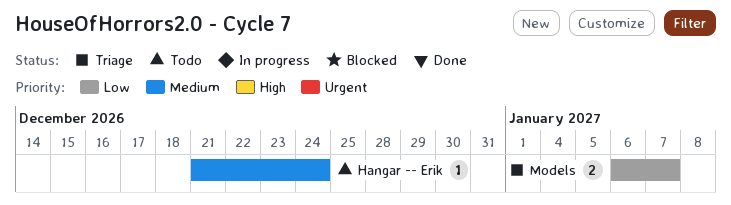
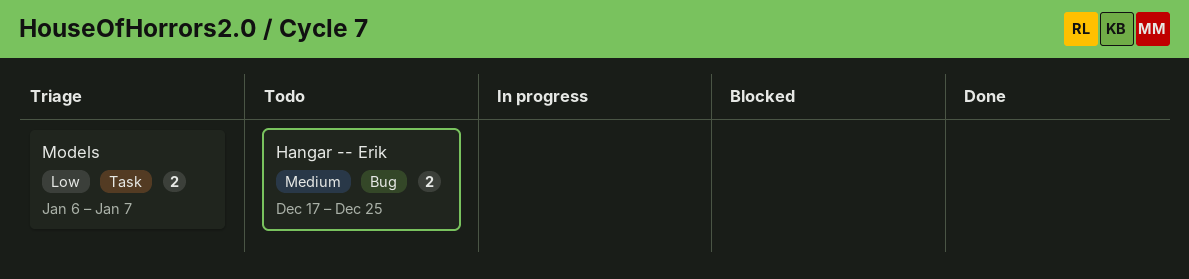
Hangar -- Erik, estimate: 1 -> 2
Hangar -- Erik, start: Dec 21 -> Dec 17
Hangar -- Erik, due: Dec 24 -> Dec 25

